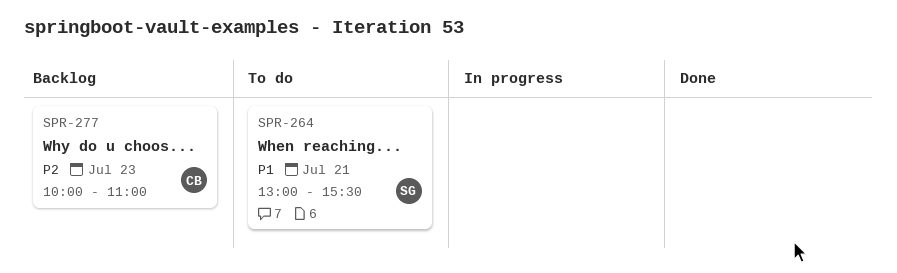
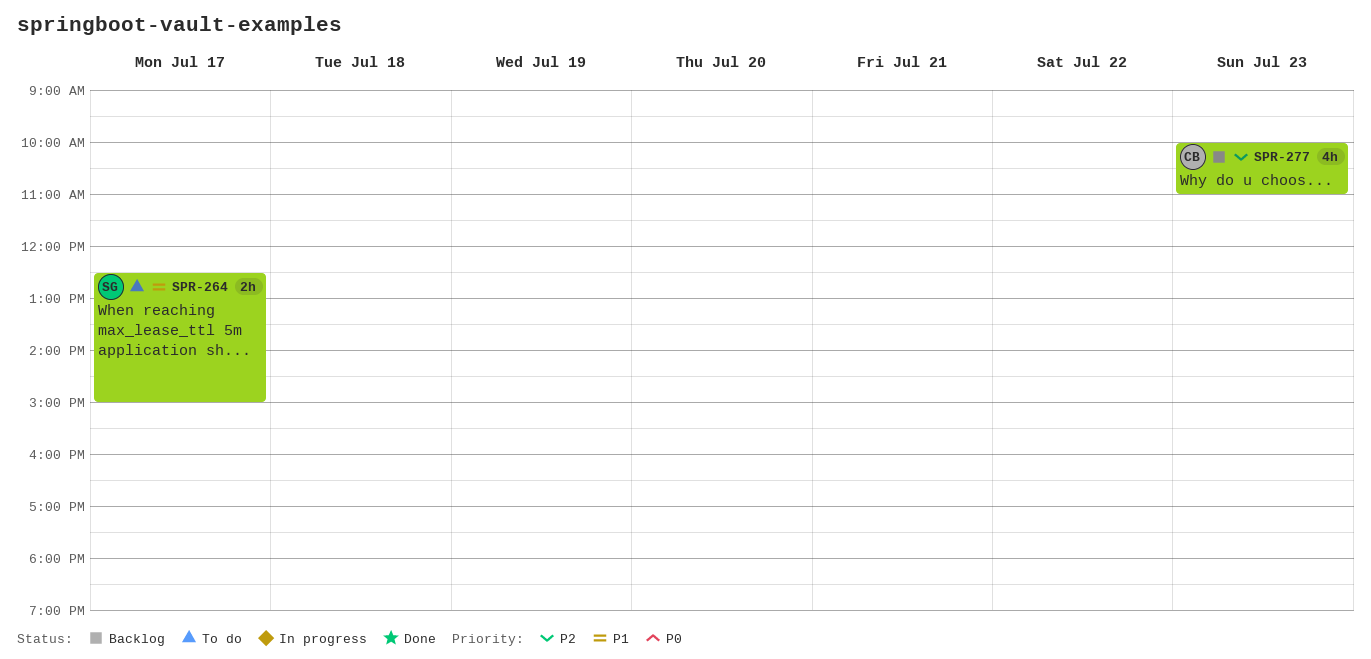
SPR-264, day: Jul 21 -> Jul 17
SPR-264, begins: 13:00 -> 12:30
SPR-264, ends: 15:30 -> 15:00

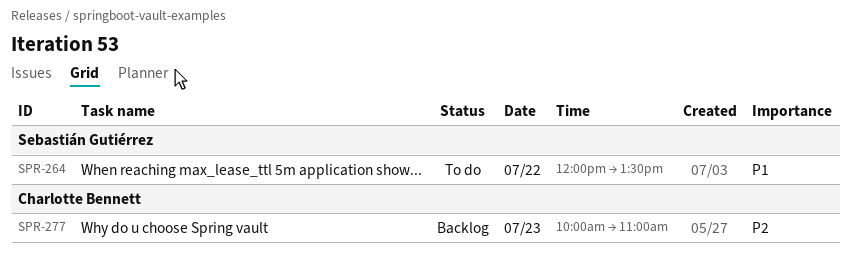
SPR-264, day: Jul 17 -> Jul 22
SPR-264, begins: 12:30 -> 12:00
SPR-264, ends: 15:00 -> 13:30

